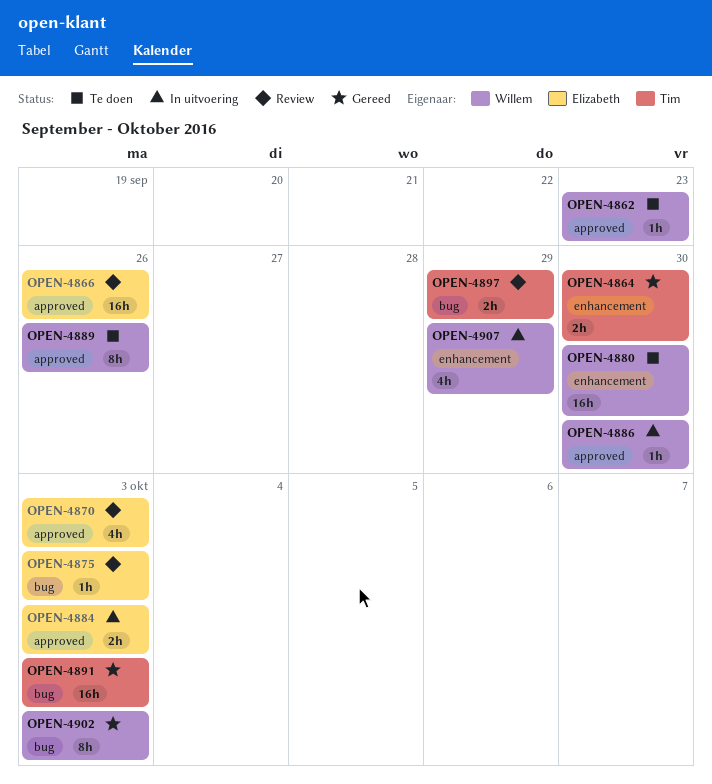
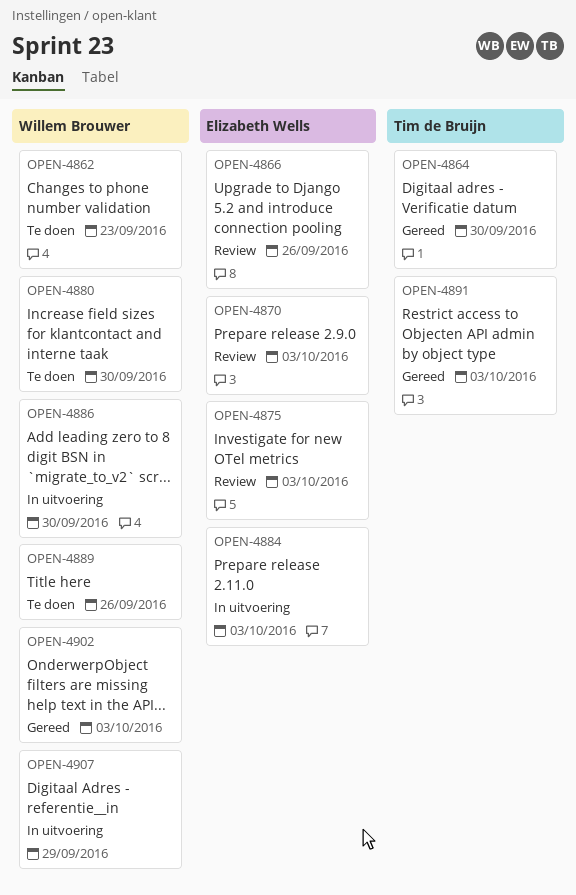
OPEN-4897: present -> none

